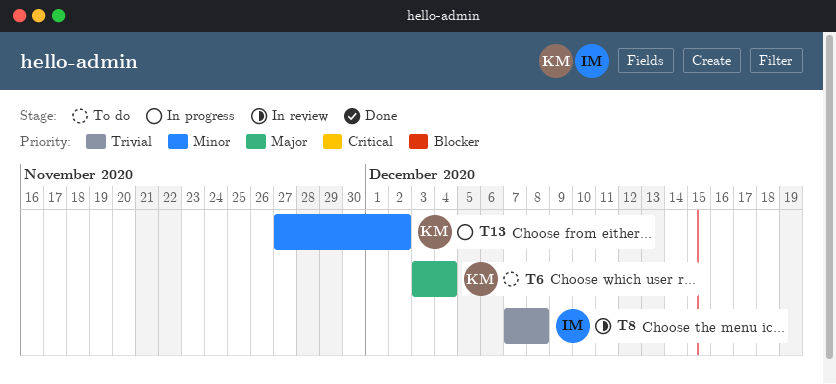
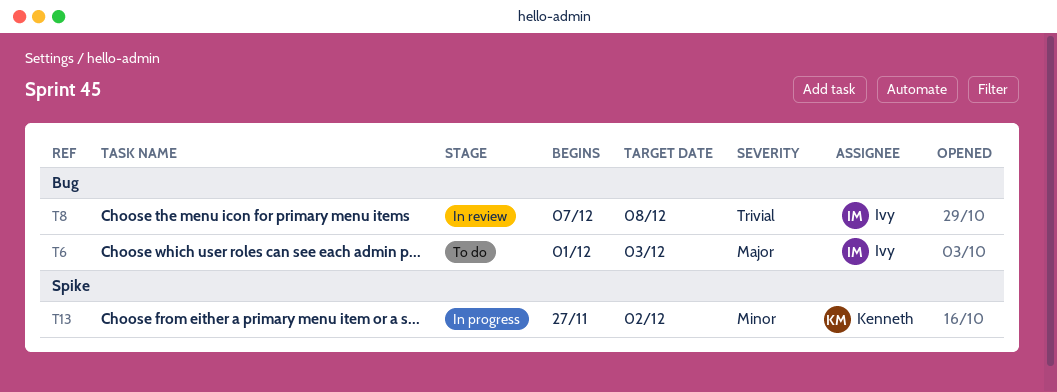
T6, owner: Kenneth -> Ivy
T6, start: Dec 3 -> Dec 1
T6, due: Dec 4 -> Dec 3

